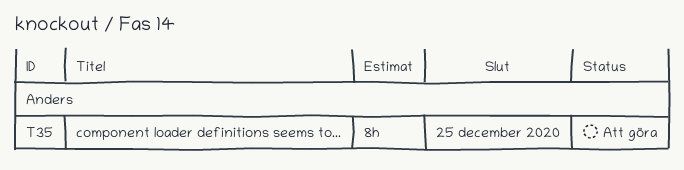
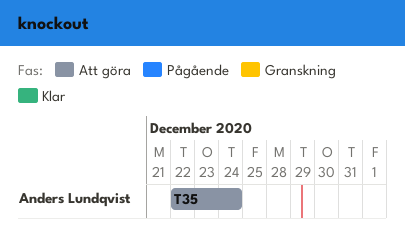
T35, due: Dec 25 -> Dec 24

